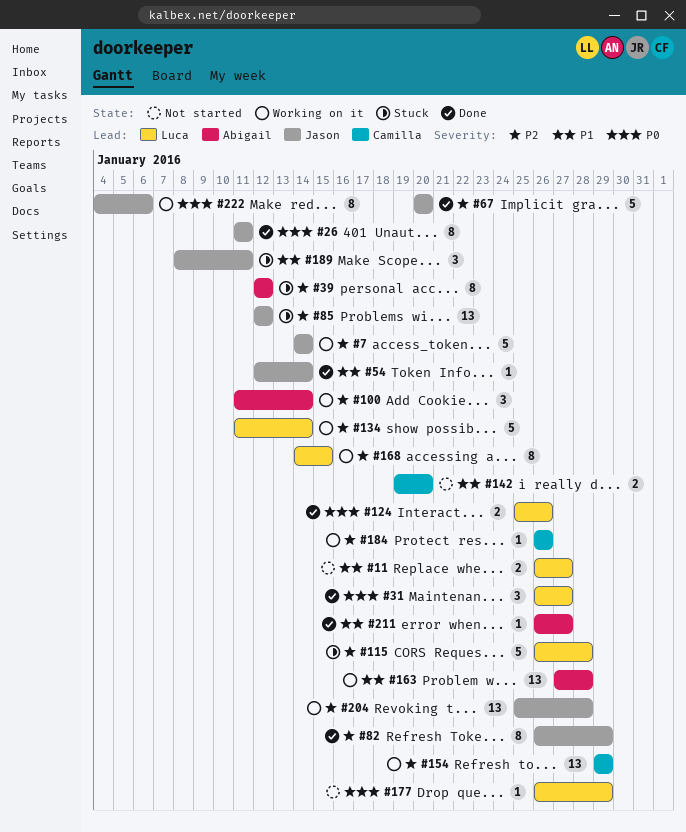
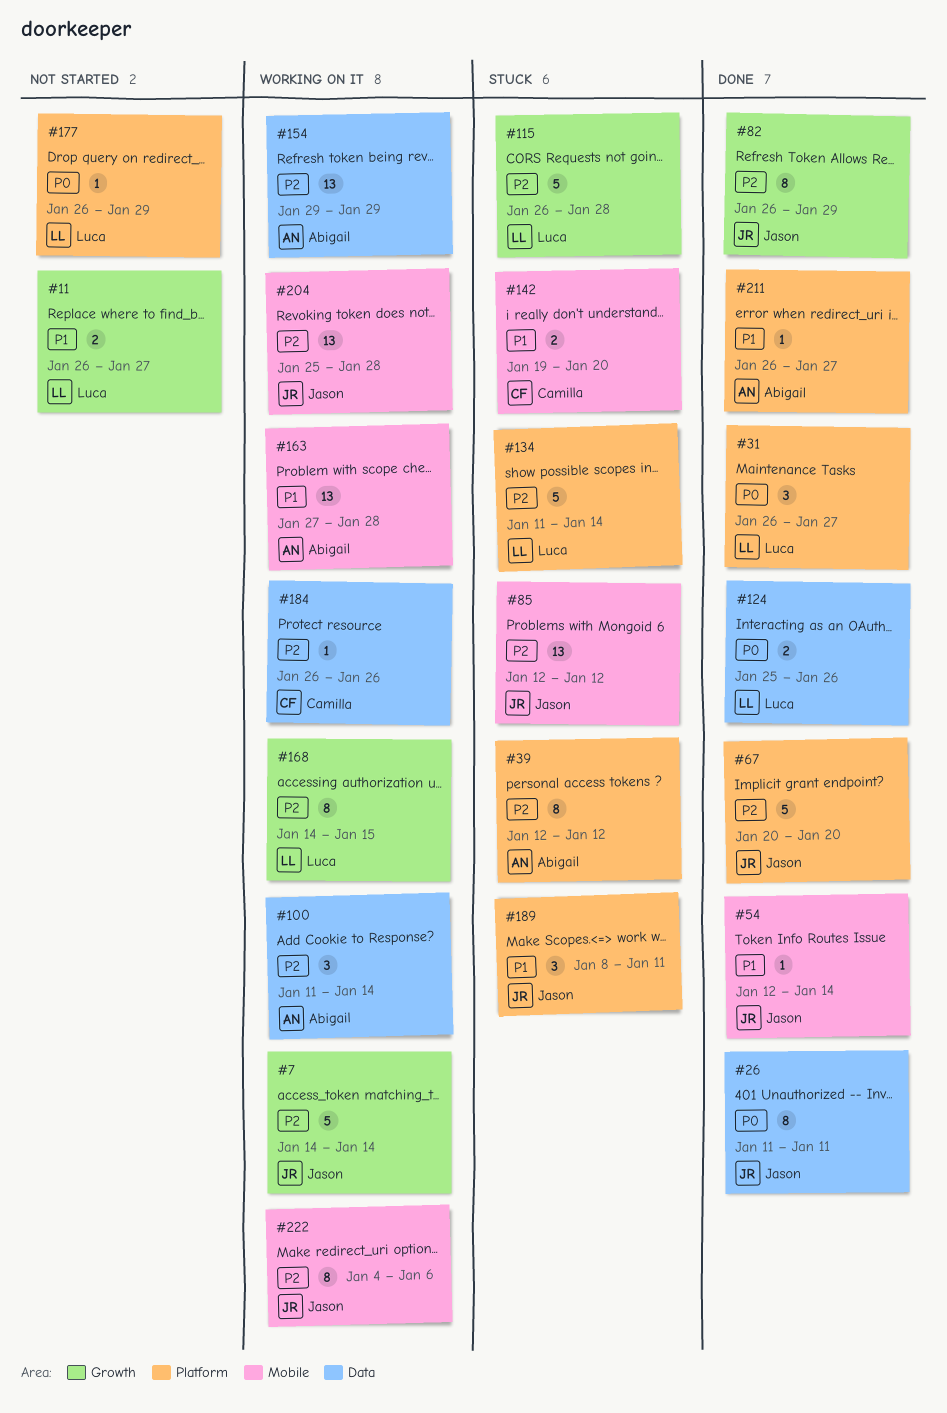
#134, status: Working on it -> Stuck
#142, status: Not started -> Stuck
#154, owner: Camilla -> Abigail
#222, priority: P0 -> P2

